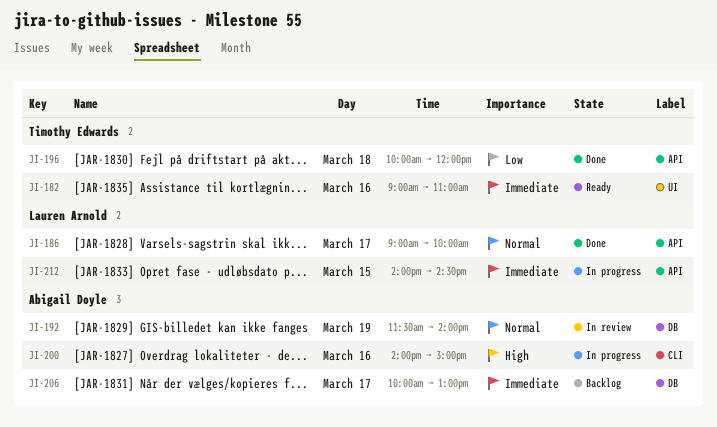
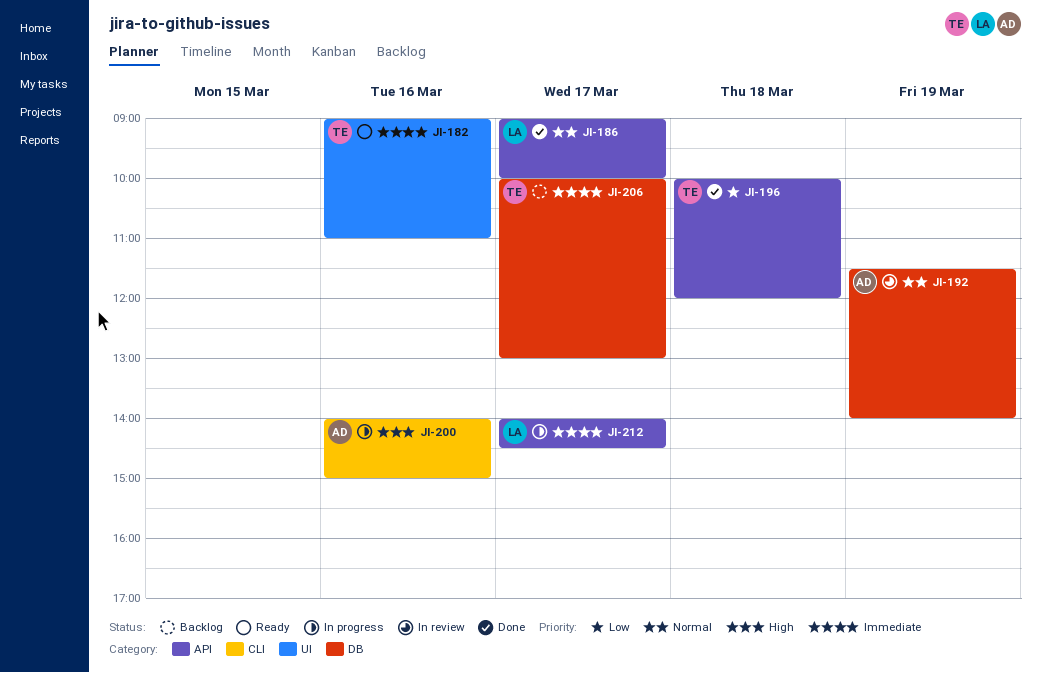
JI-206, owner: Abigail Doyle -> Timothy Edwards
JI-212, day: Mar 15 -> Mar 17

